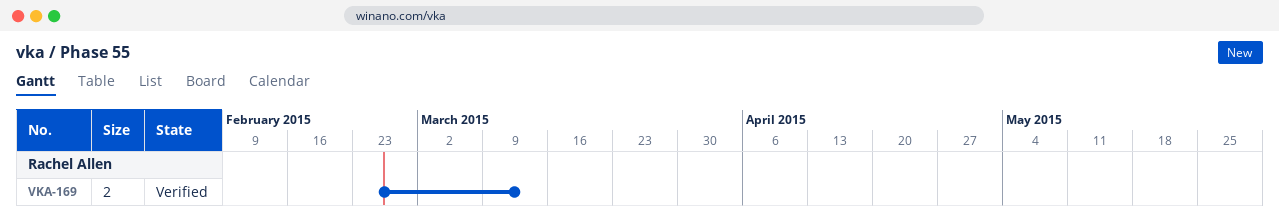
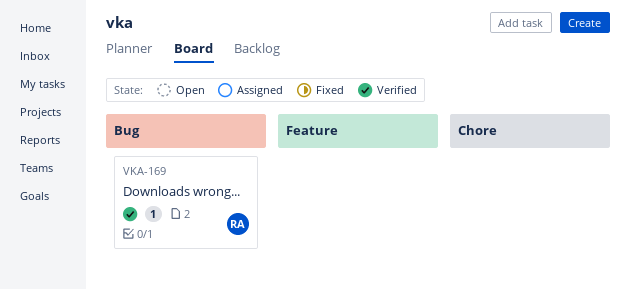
VKA-169, estimate: 2 -> 1

